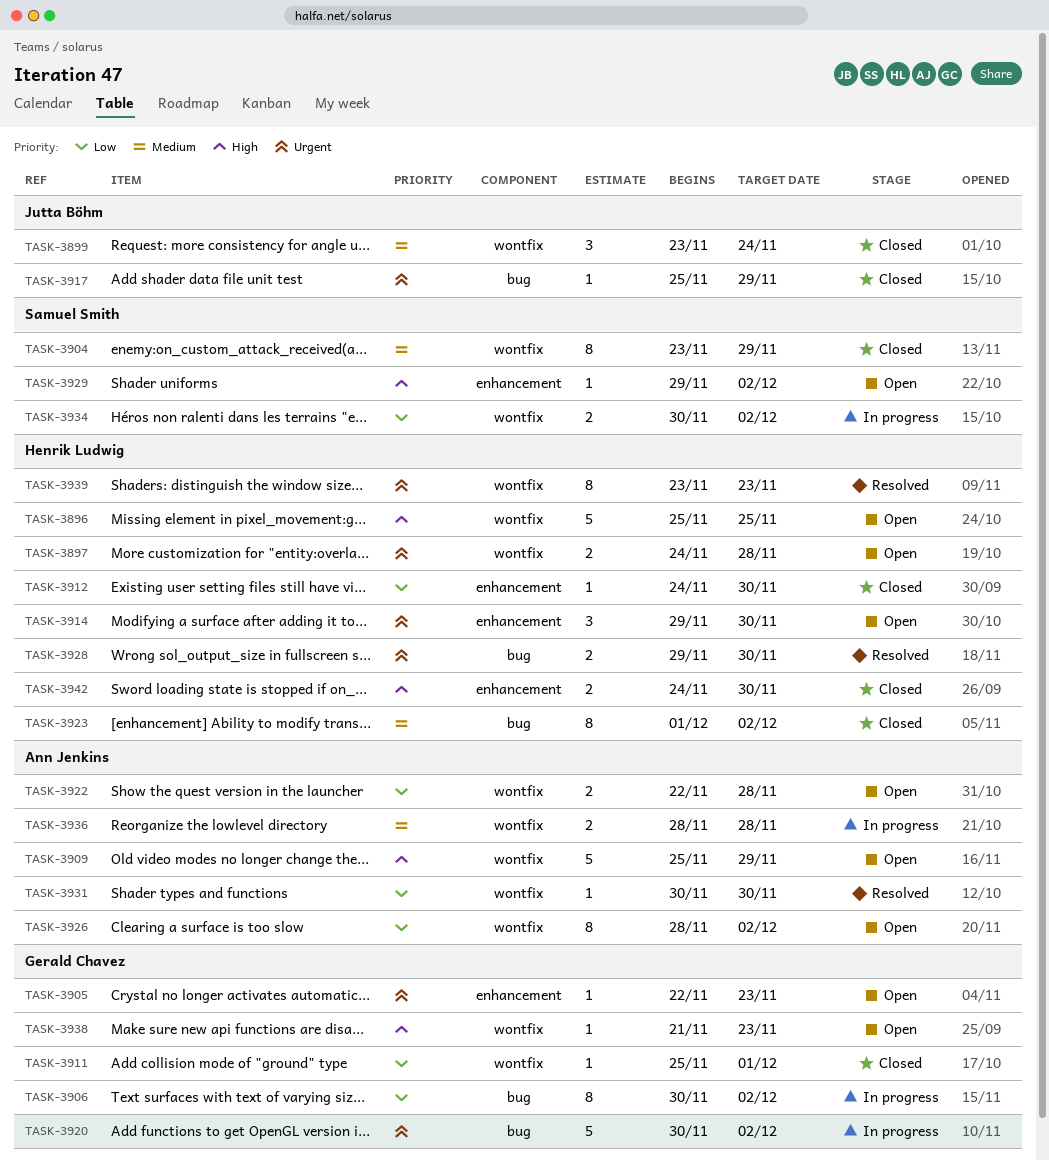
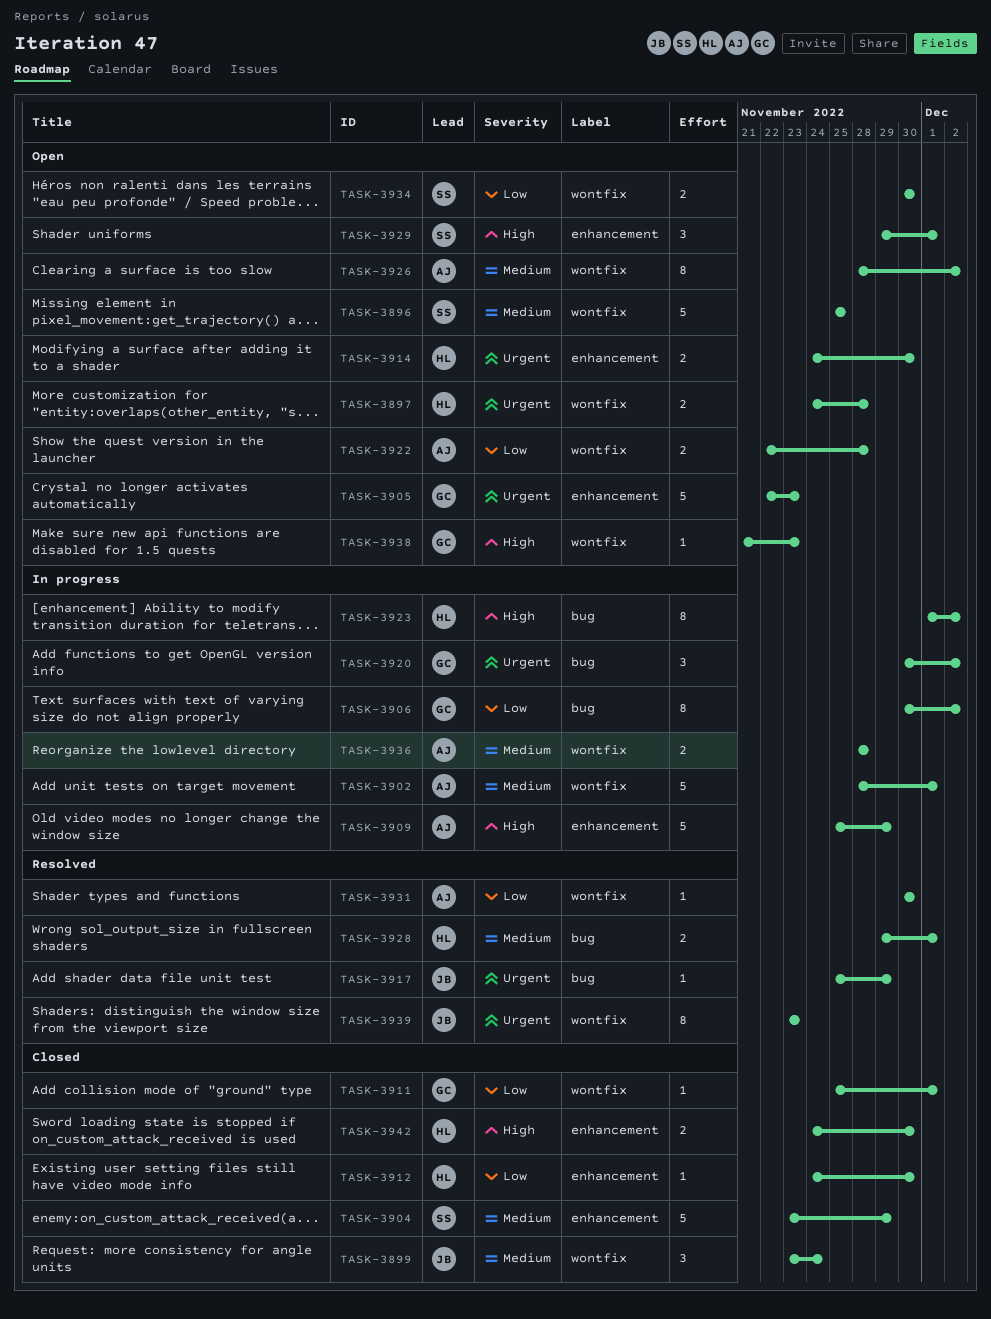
TASK-3896, owner: Henrik Ludwig -> Samuel Smith
TASK-3896, priority: High -> Medium
TASK-3902: none -> present
TASK-3904, label: wontfix -> enhancement
TASK-3904, estimate: 8 -> 5
TASK-3905, estimate: 1 -> 5
TASK-3909, status: Open -> In progress
TASK-3909, label: wontfix -> enhancement
TASK-3914, estimate: 3 -> 2
TASK-3914, start: Nov 29 -> Nov 24
TASK-3917, status: Closed -> Resolved
TASK-3920, estimate: 5 -> 3
TASK-3923, status: Closed -> In progress
TASK-3923, priority: Medium -> High
TASK-3926, priority: Low -> Medium
TASK-3928, priority: Urgent -> Medium
TASK-3928, due: Nov 30 -> Dec 1
TASK-3929, estimate: 1 -> 3
TASK-3929, due: Dec 2 -> Dec 1
TASK-3934, status: In progress -> Open
TASK-3934, due: Dec 2 -> Nov 30
TASK-3939, owner: Henrik Ludwig -> Jutta Böhm

